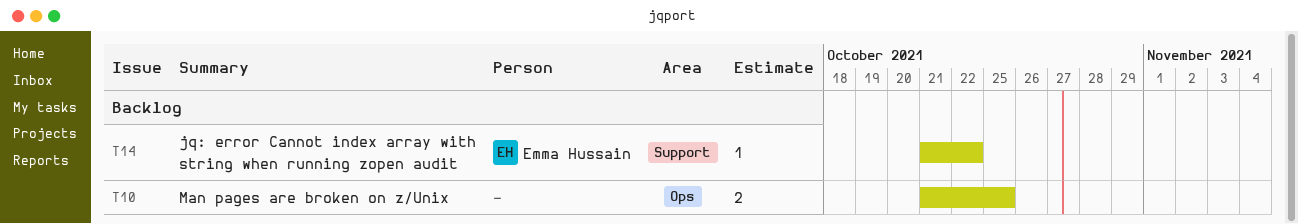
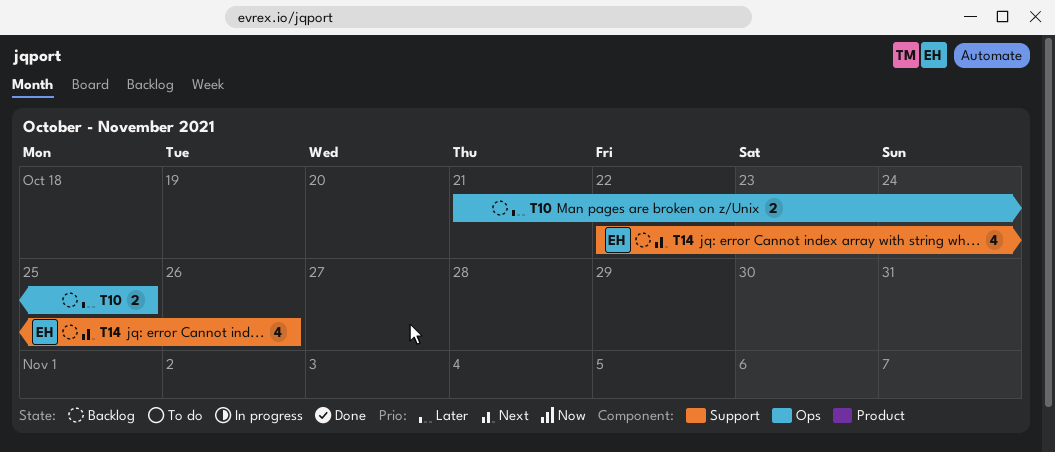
T14, estimate: 1 -> 4
T14, start: Oct 21 -> Oct 22
T14, due: Oct 22 -> Oct 26

